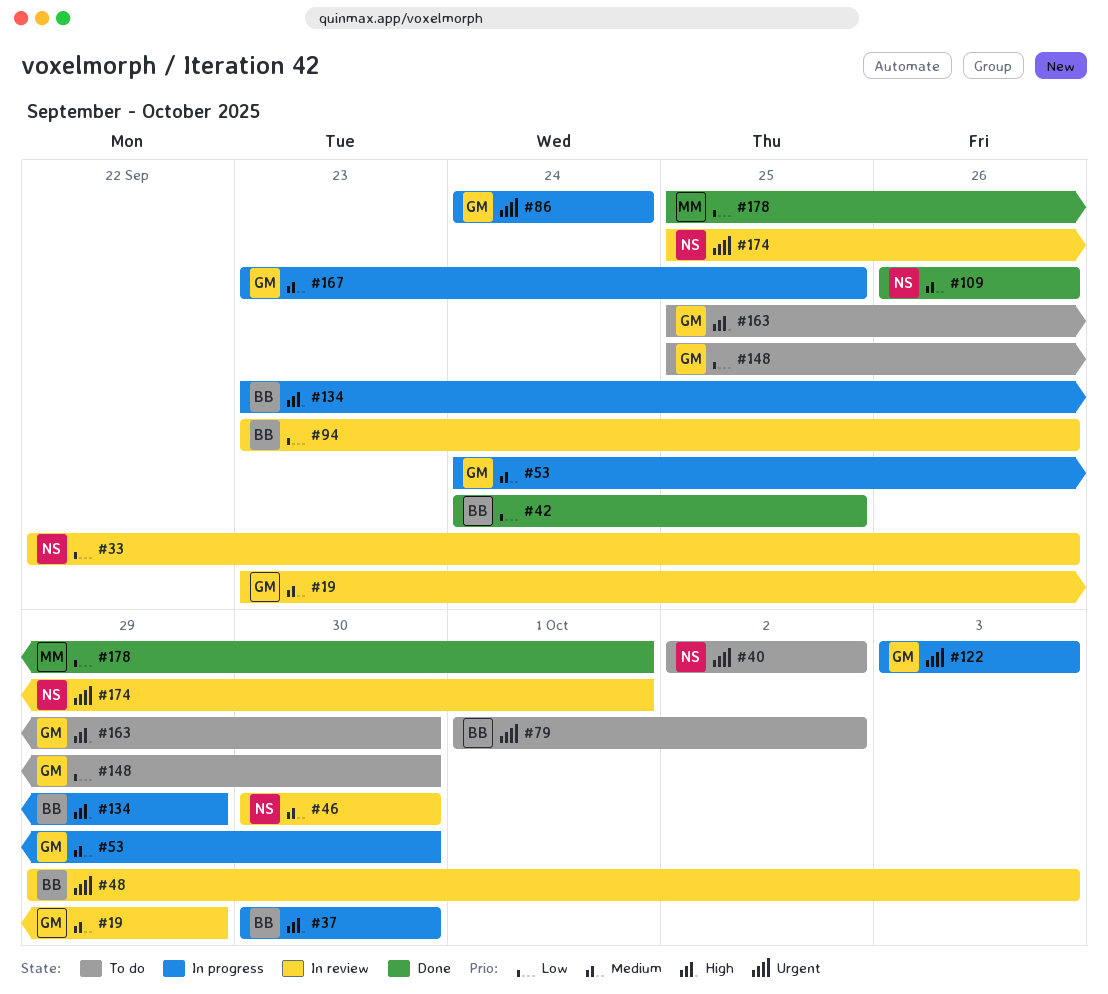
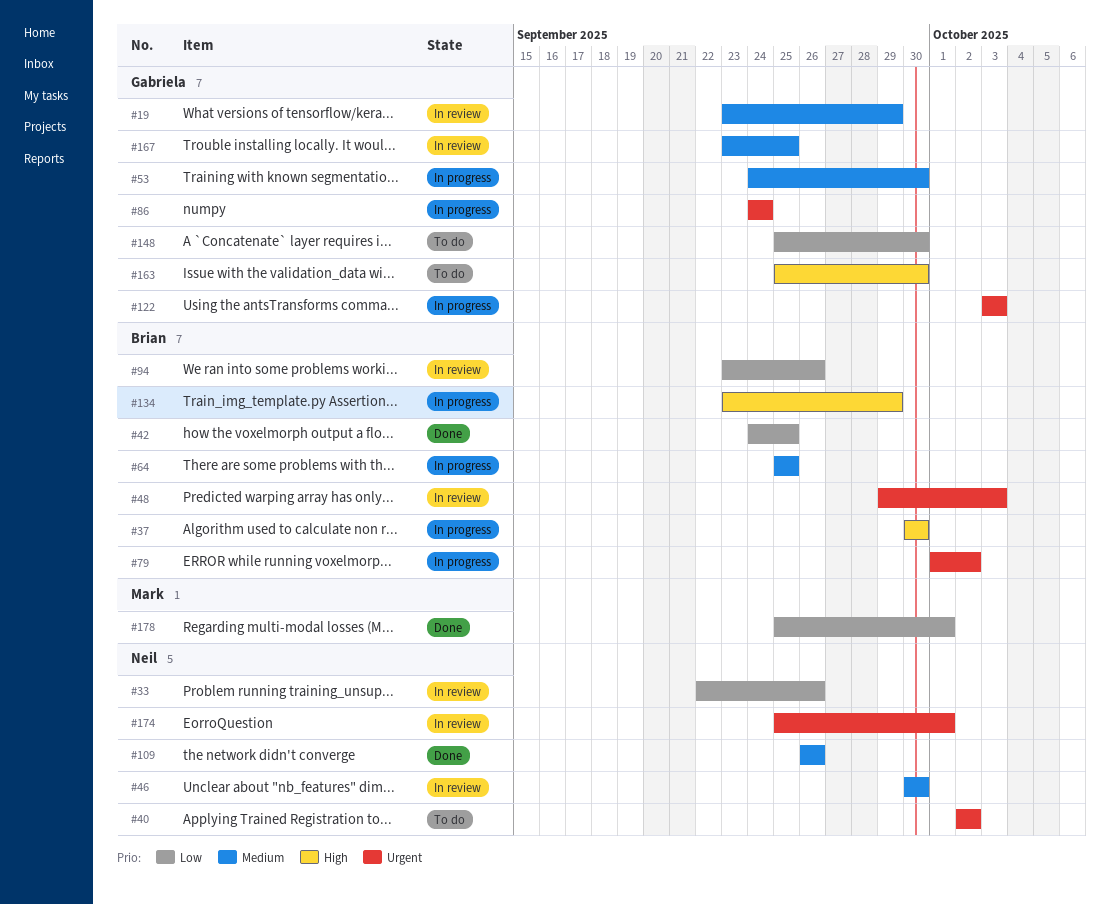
#64: none -> present
#79, status: To do -> In progress
#167, status: In progress -> In review

